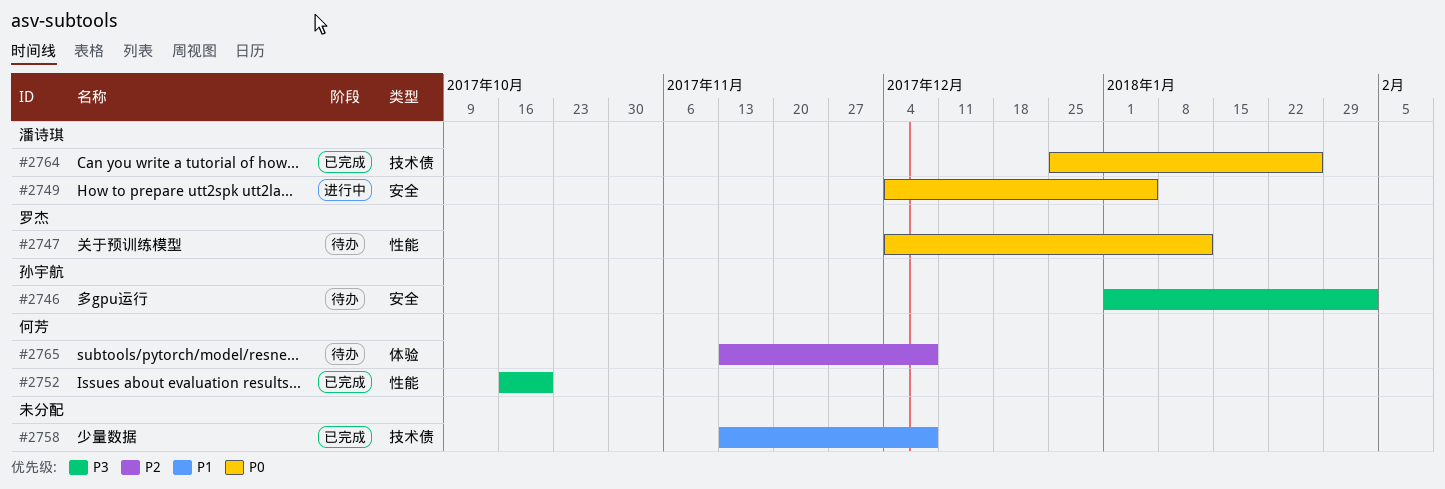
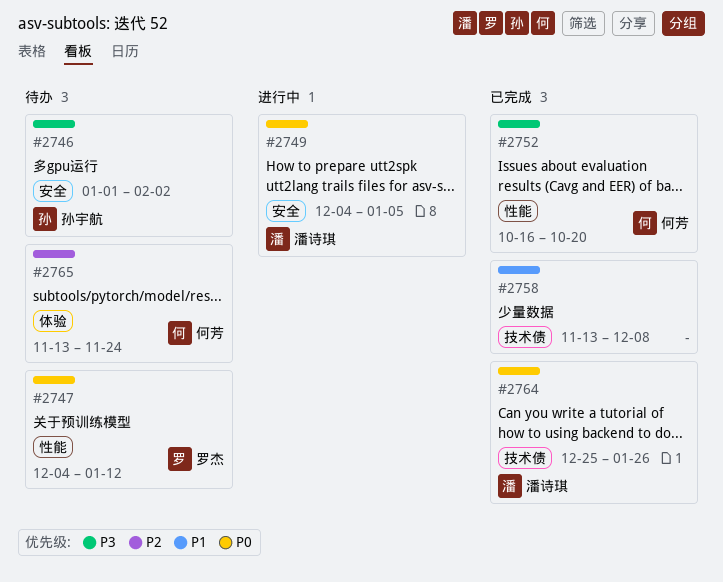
#2765, due: Dec 8 -> Nov 24

